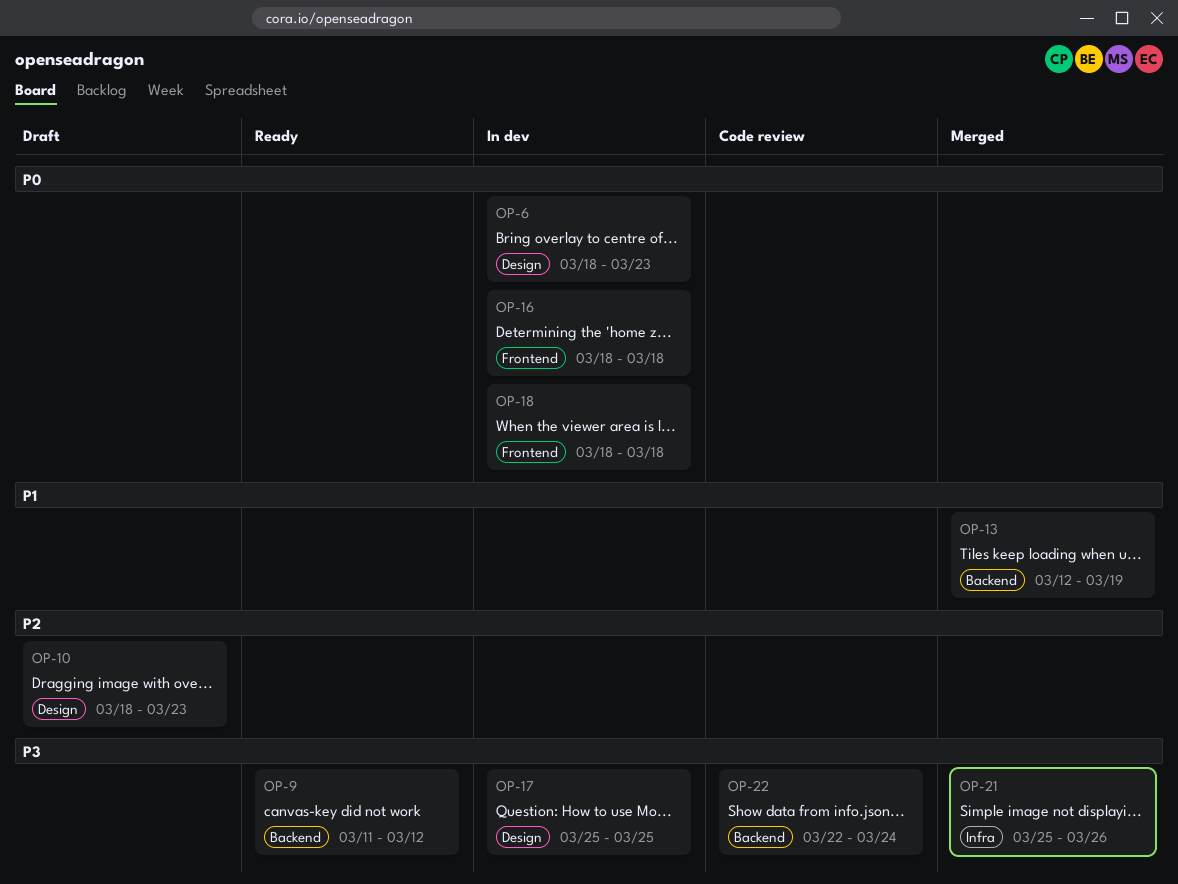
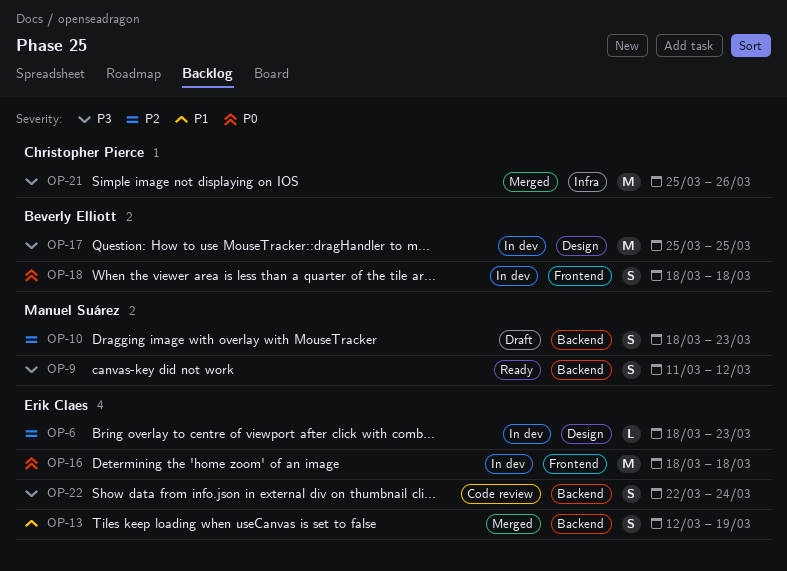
OP-6, priority: P0 -> P2
OP-10, label: Design -> Backend

